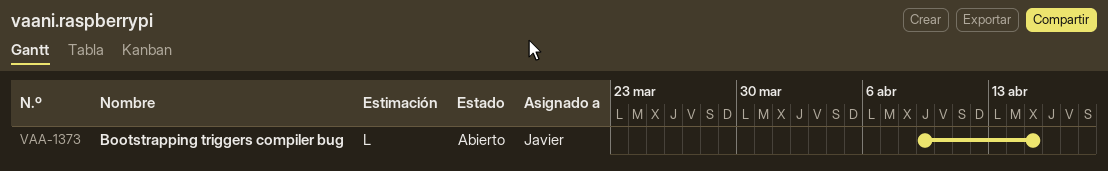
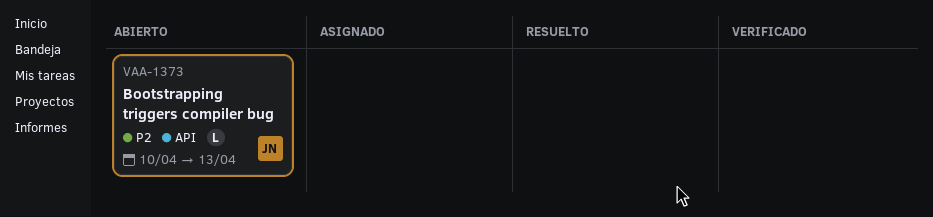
VAA-1373, start: Apr 9 -> Apr 10
VAA-1373, due: Apr 15 -> Apr 13

